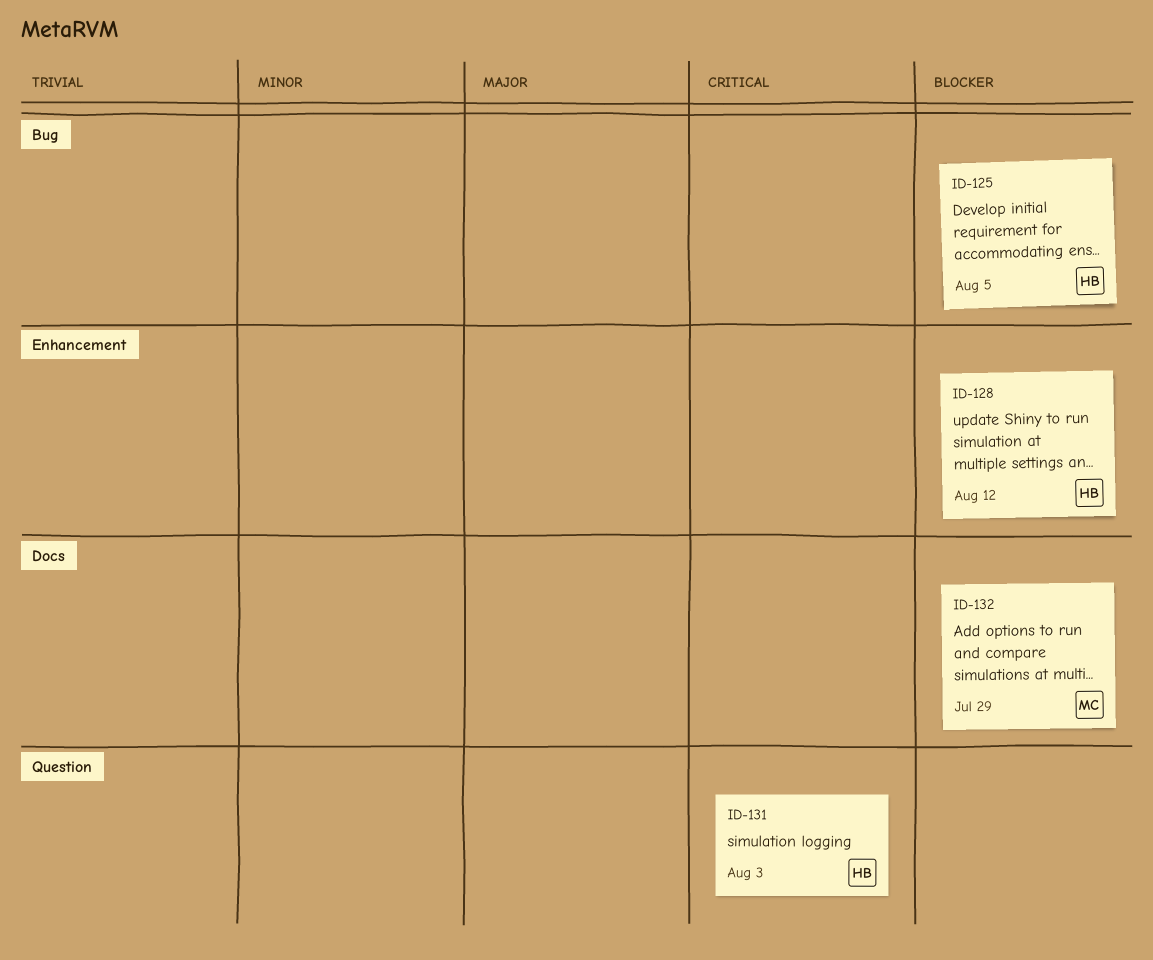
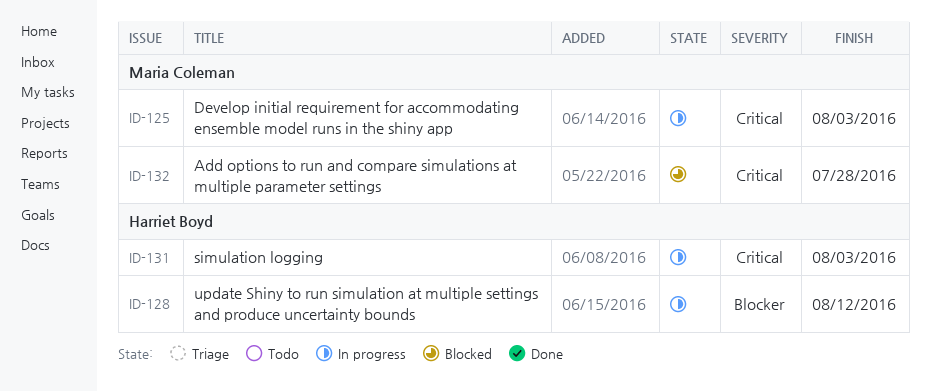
ID-125, owner: Harriet Boyd -> Maria Coleman
ID-125, priority: Blocker -> Critical
ID-125, due: Aug 5 -> Aug 3
ID-132, priority: Blocker -> Critical
ID-132, due: Jul 29 -> Jul 28

